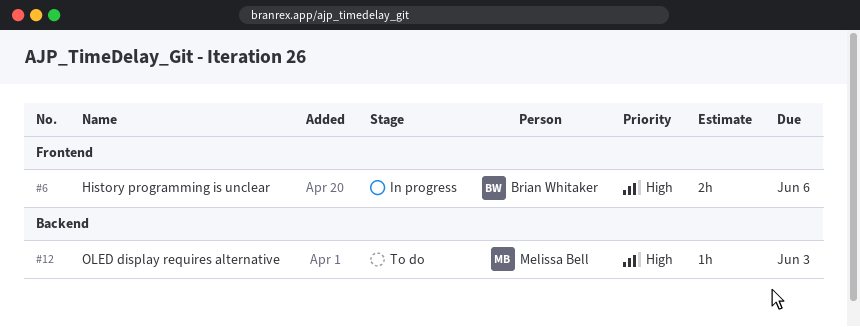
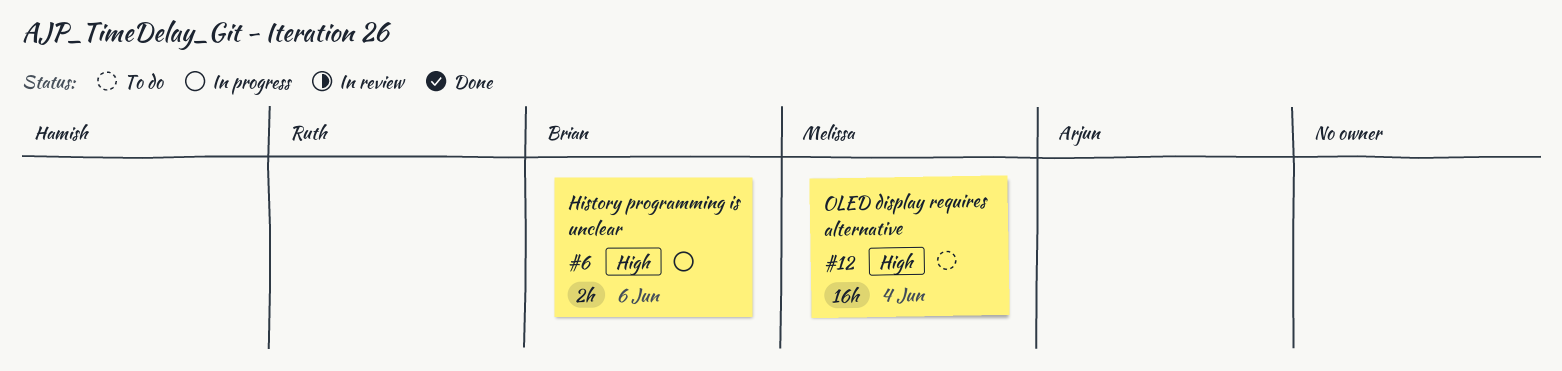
#12, estimate: 1h -> 16h
#12, due: Jun 3 -> Jun 4

